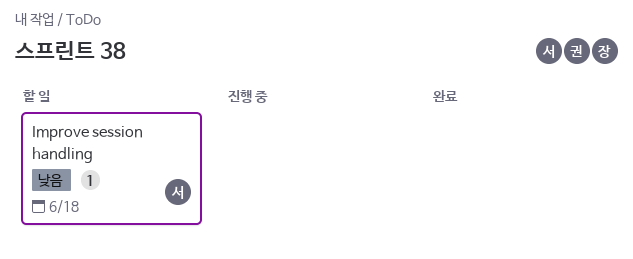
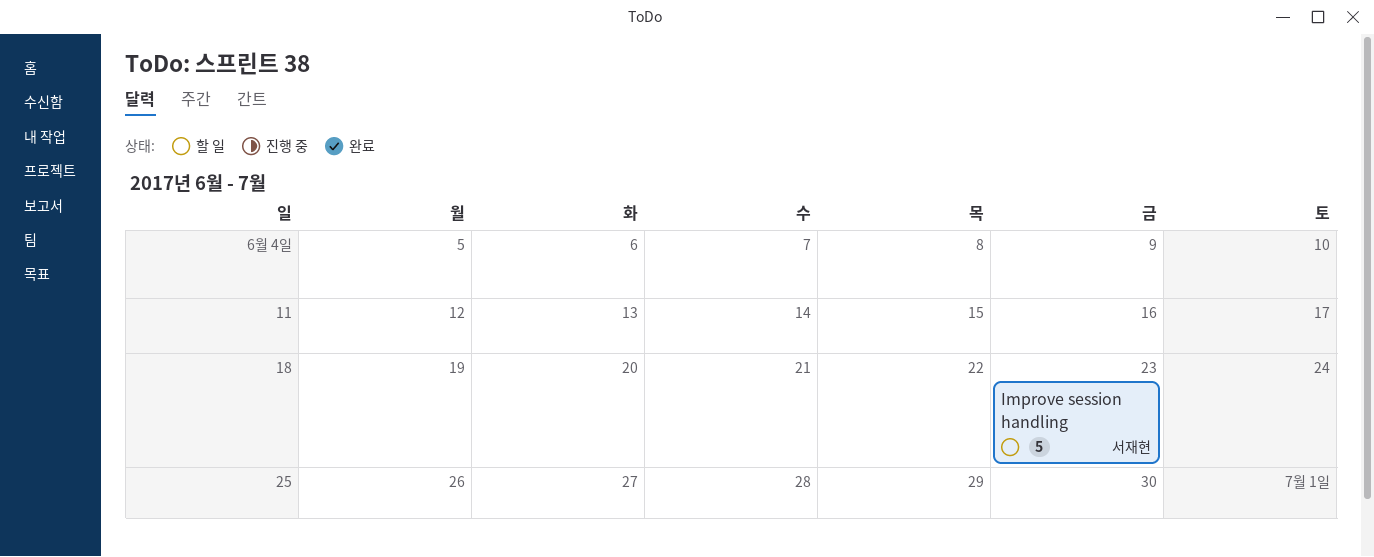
Improve session handling, estimate: 1 -> 5
Improve session handling, due: Jun 18 -> Jun 23

